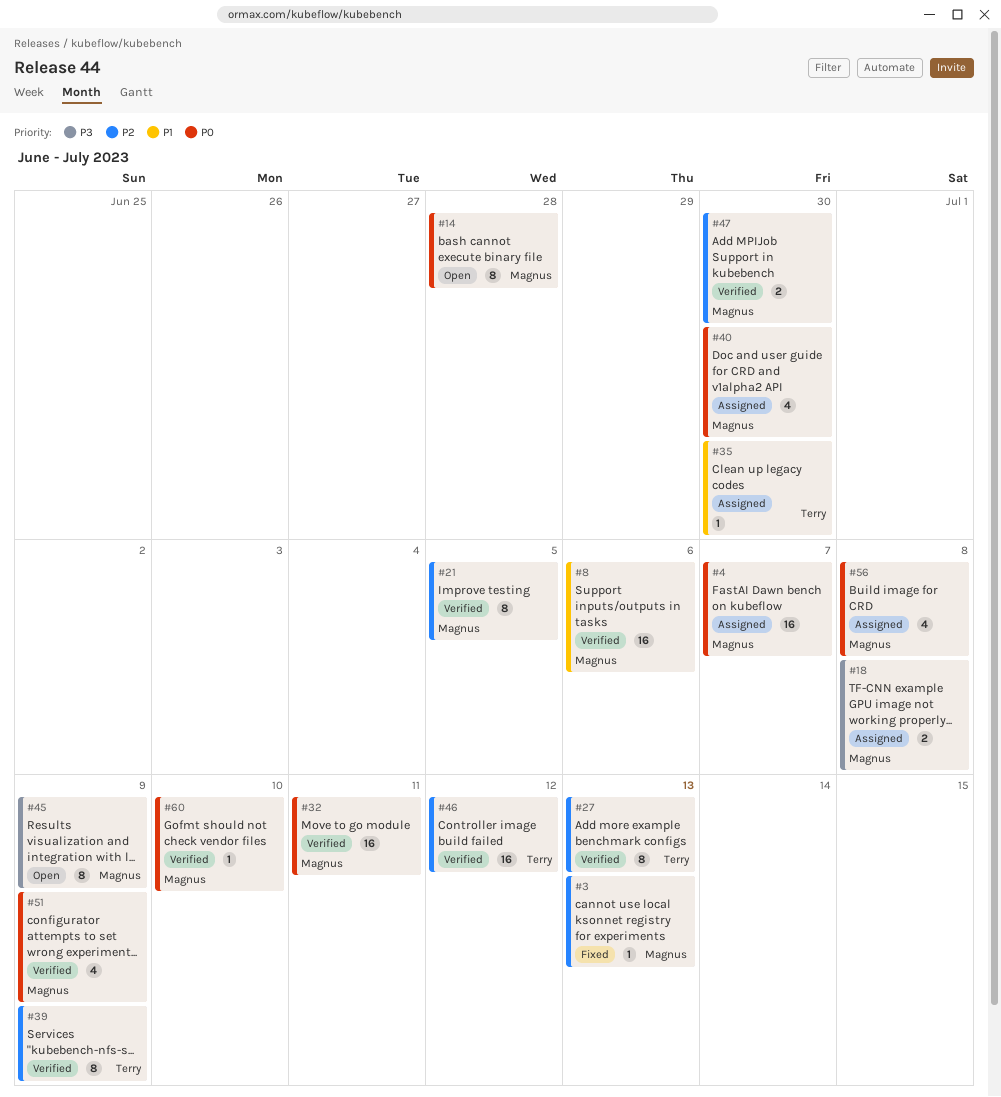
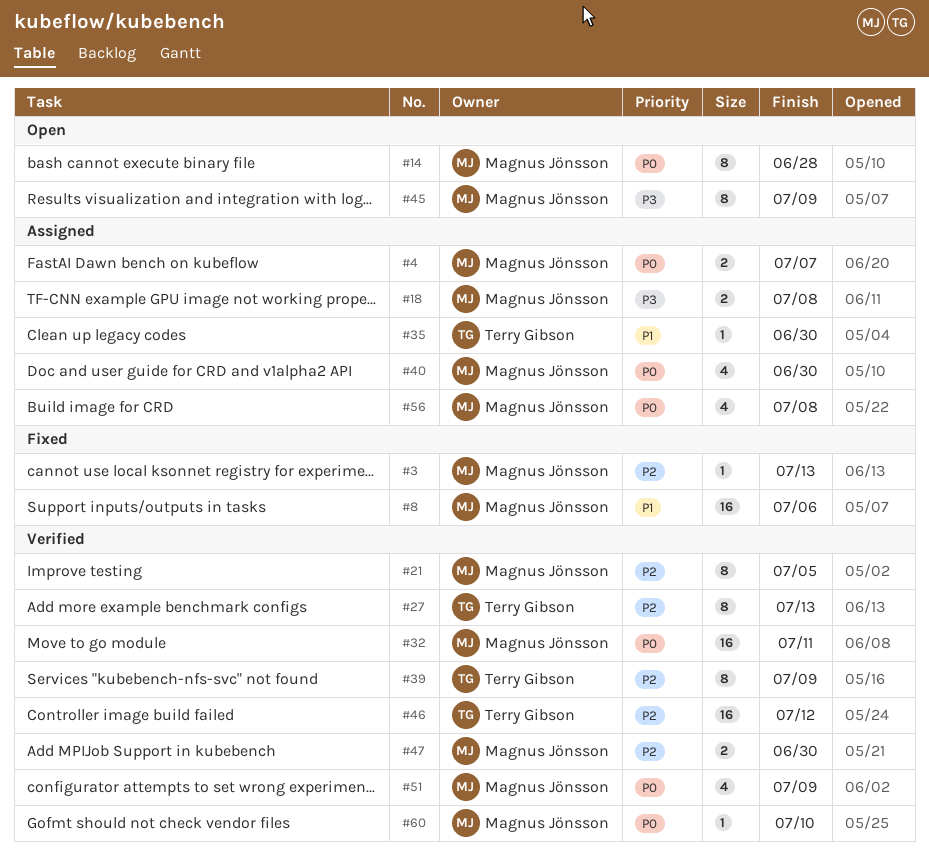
#4, estimate: 16 -> 2
#8, status: Verified -> Fixed

